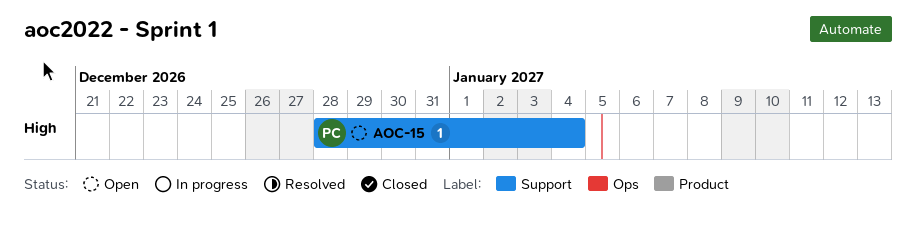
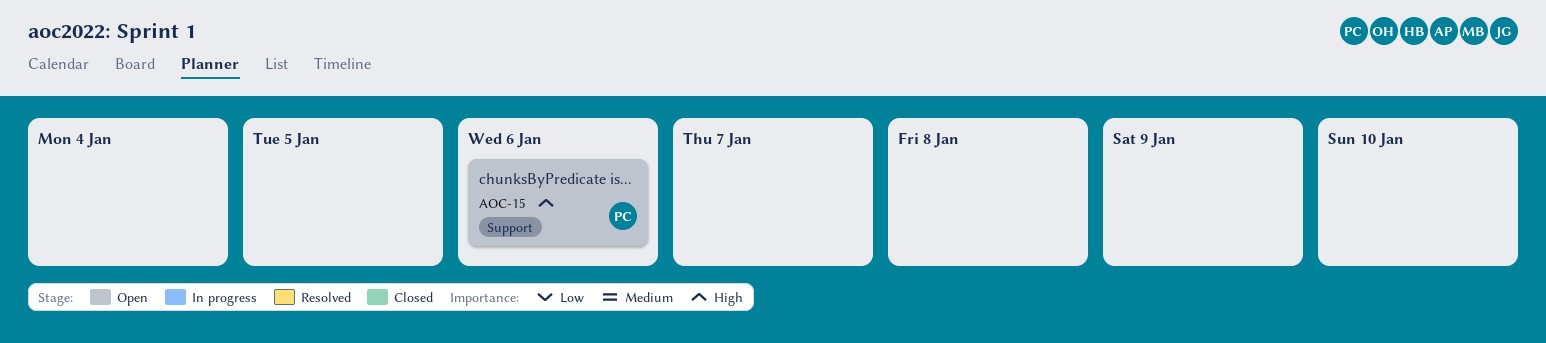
AOC-15, due: Jan 4 -> Jan 6

